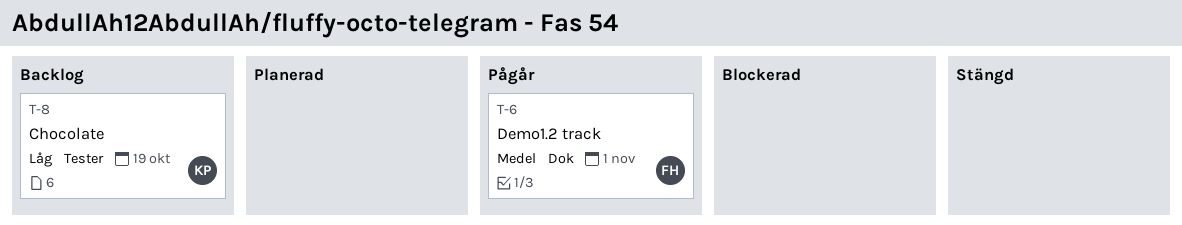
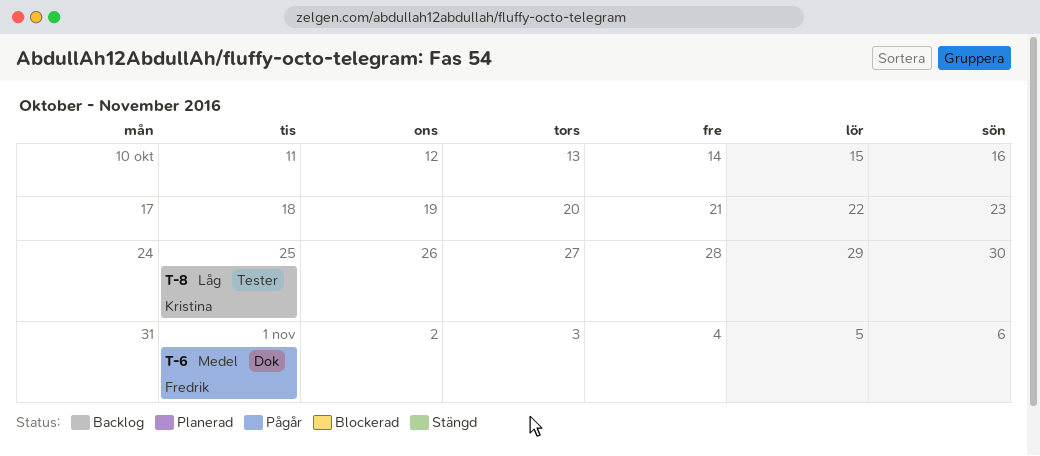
T-8, due: Oct 19 -> Oct 25

